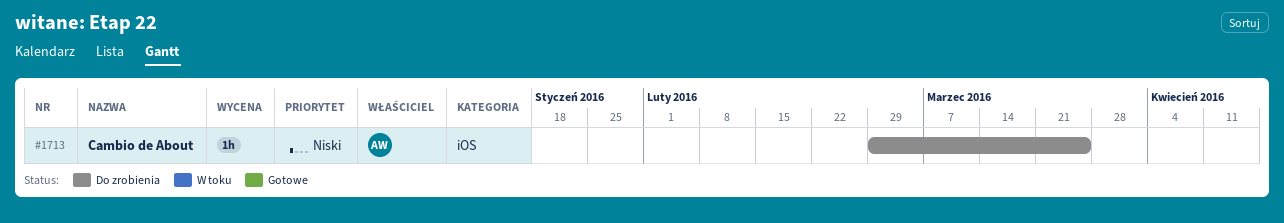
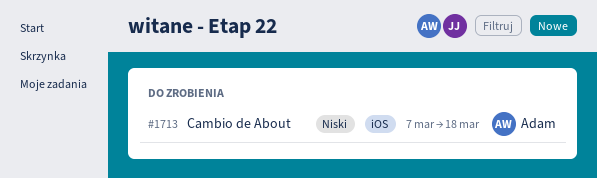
#1713, start: Feb 29 -> Mar 7
#1713, due: Mar 25 -> Mar 18

